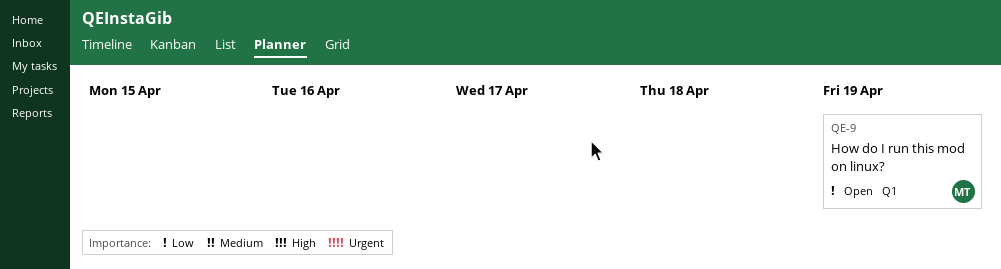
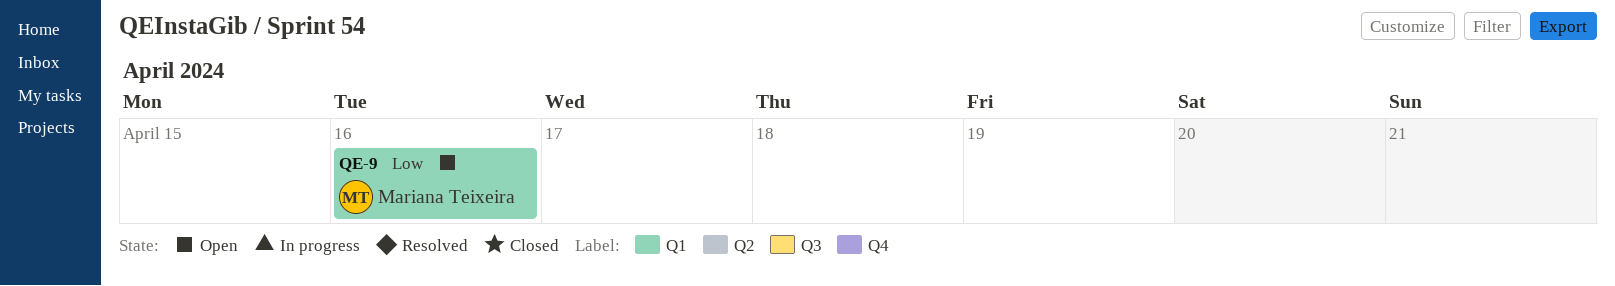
QE-9, due: Apr 19 -> Apr 16

